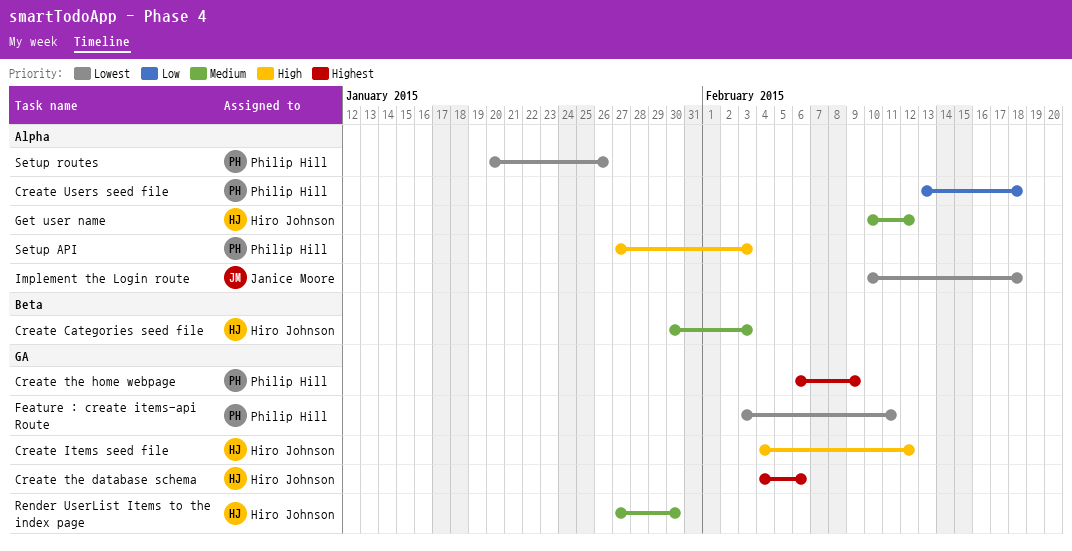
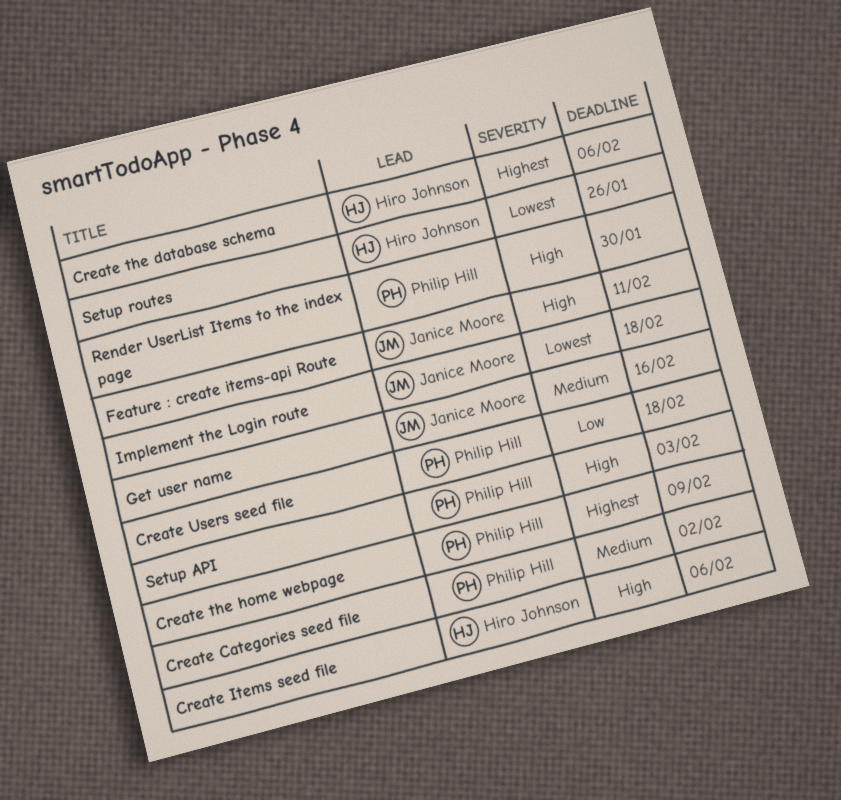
Create Categories seed file, owner: Hiro Johnson -> Philip Hill
Create Categories seed file, due: Feb 3 -> Feb 2
Create Items seed file, due: Feb 12 -> Feb 6
Feature : create items-api Route, owner: Philip Hill -> Janice Moore
Feature : create items-api Route, priority: Lowest -> High
Get user name, owner: Hiro Johnson -> Janice Moore
Get user name, due: Feb 12 -> Feb 16
Render UserList Items to the index page, owner: Hiro Johnson -> Philip Hill
Render UserList Items to the index page, priority: Medium -> High
Setup routes, owner: Philip Hill -> Hiro Johnson

